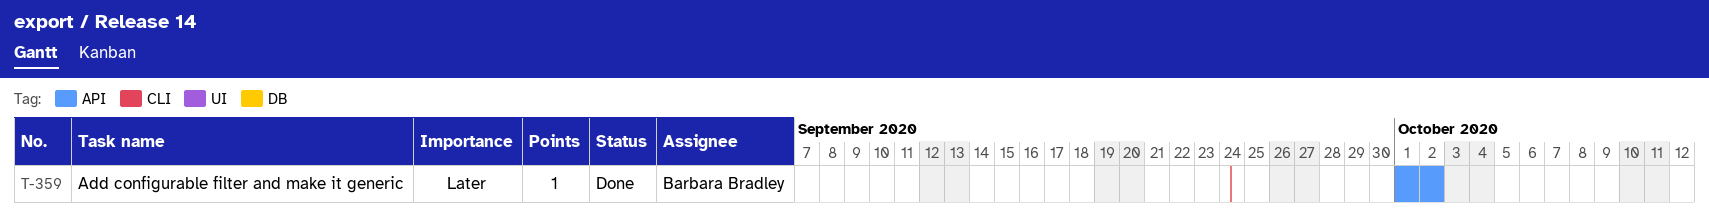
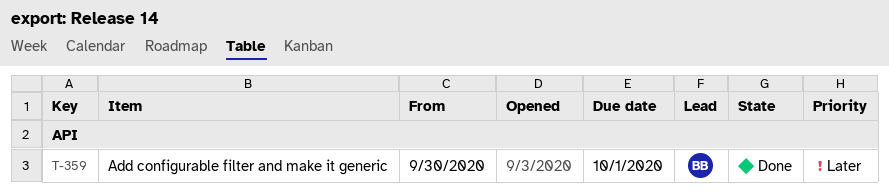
T-359, start: Oct 1 -> Sep 30
T-359, due: Oct 2 -> Oct 1

